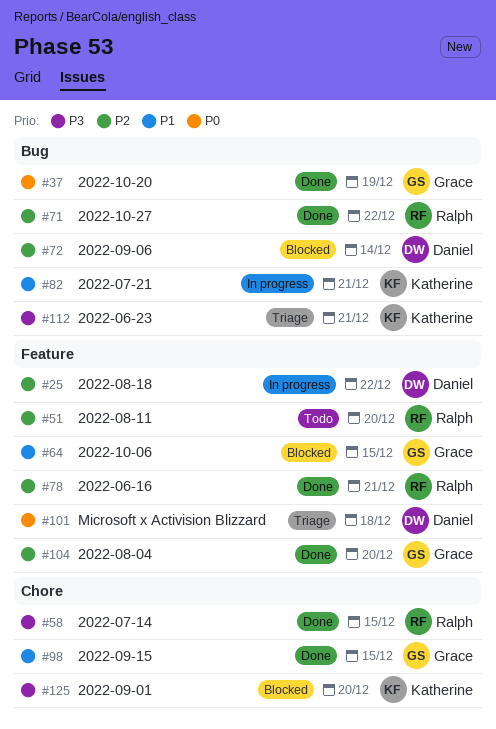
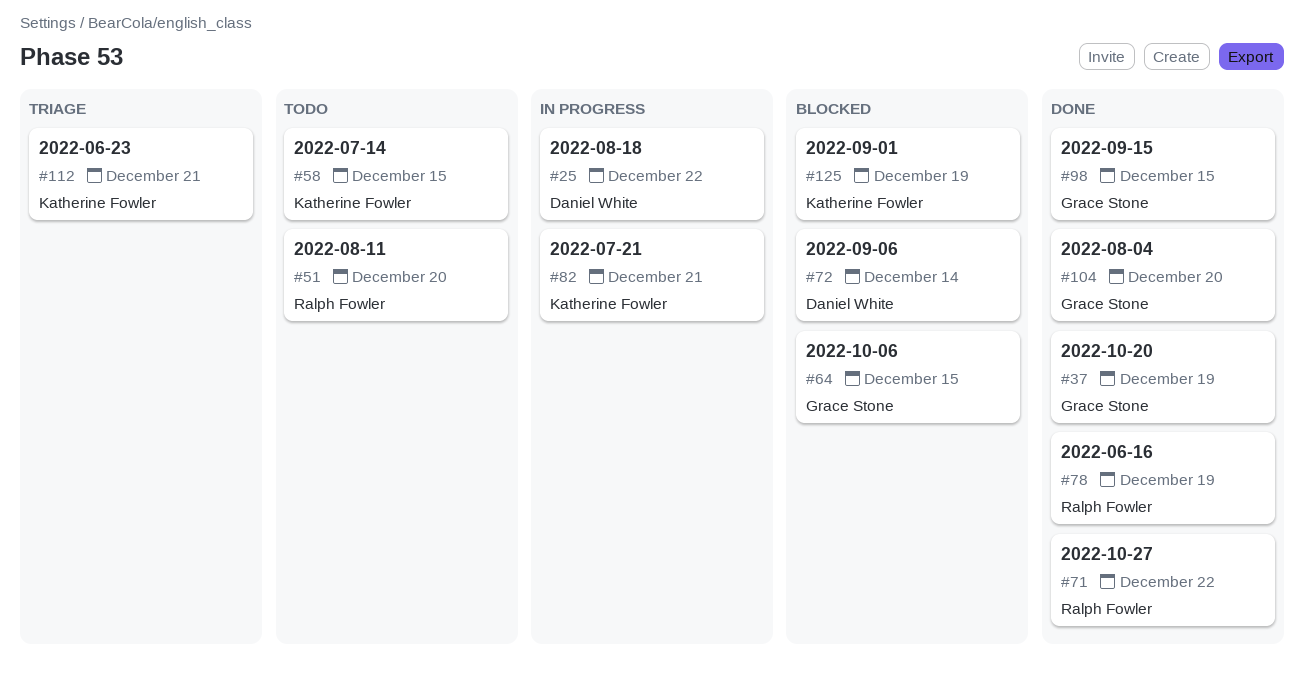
#58, status: Done -> Todo
#58, owner: Ralph Fowler -> Katherine Fowler
#78, due: Dec 21 -> Dec 19
#101: present -> none
#125, due: Dec 20 -> Dec 19

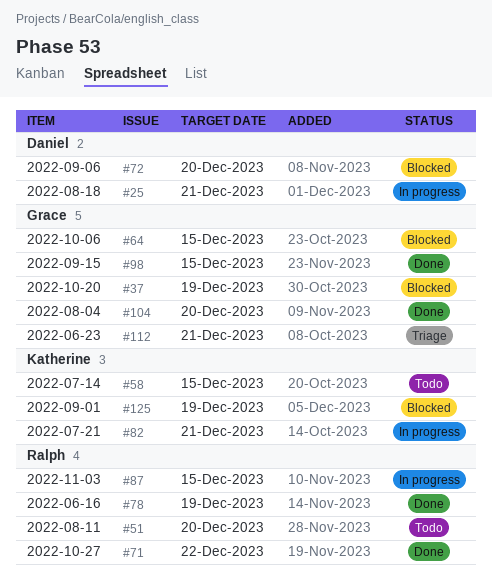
#25, due: Dec 22 -> Dec 21
#37, status: Done -> Blocked
#72, due: Dec 14 -> Dec 20
#87: none -> present
#112, owner: Katherine Fowler -> Grace Stone

